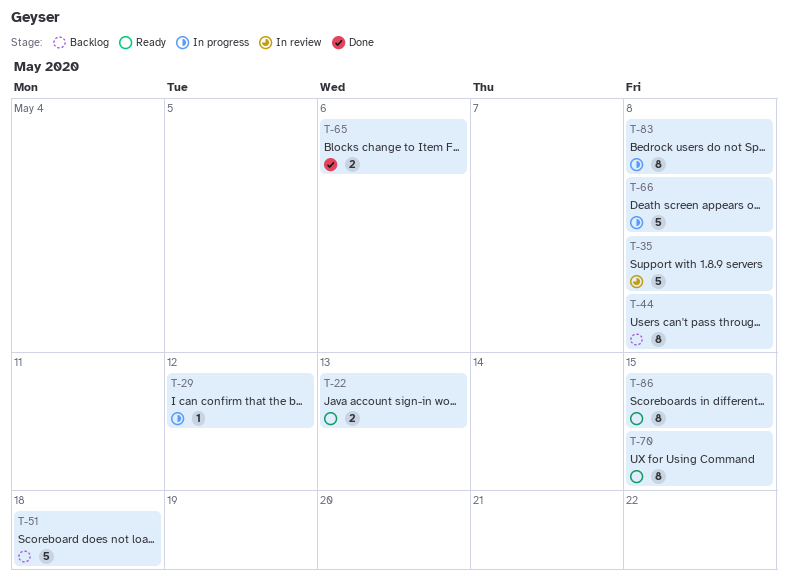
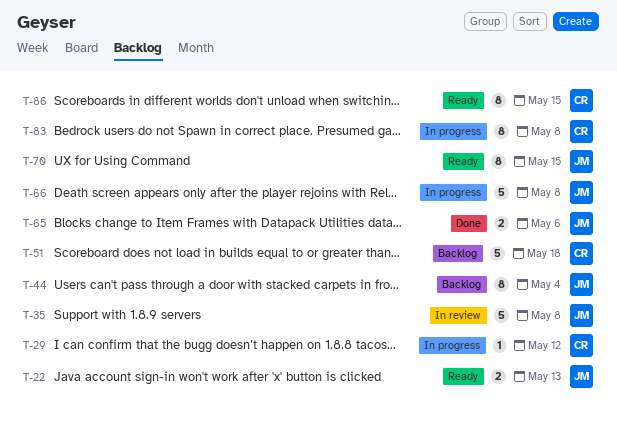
T-44, due: May 8 -> May 4

